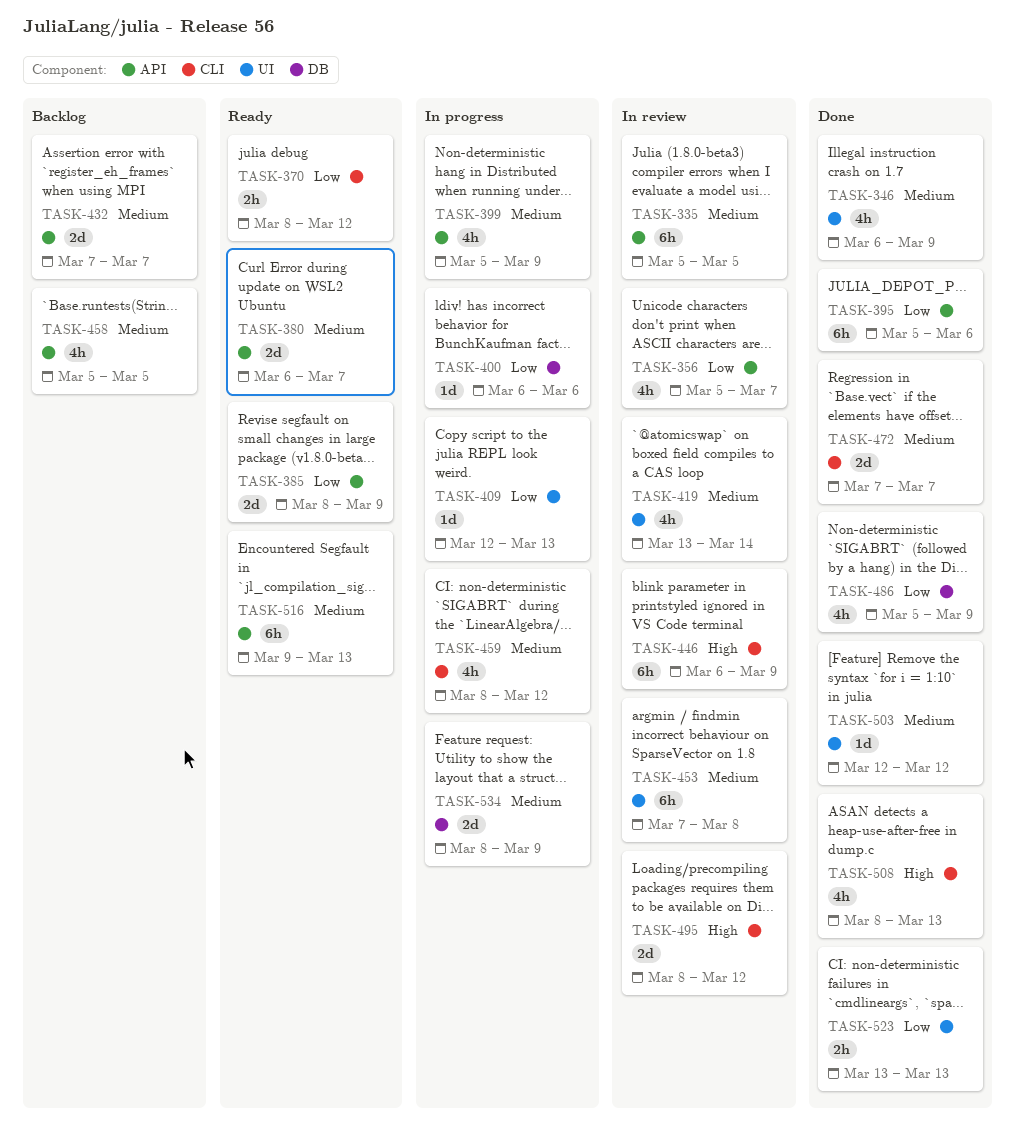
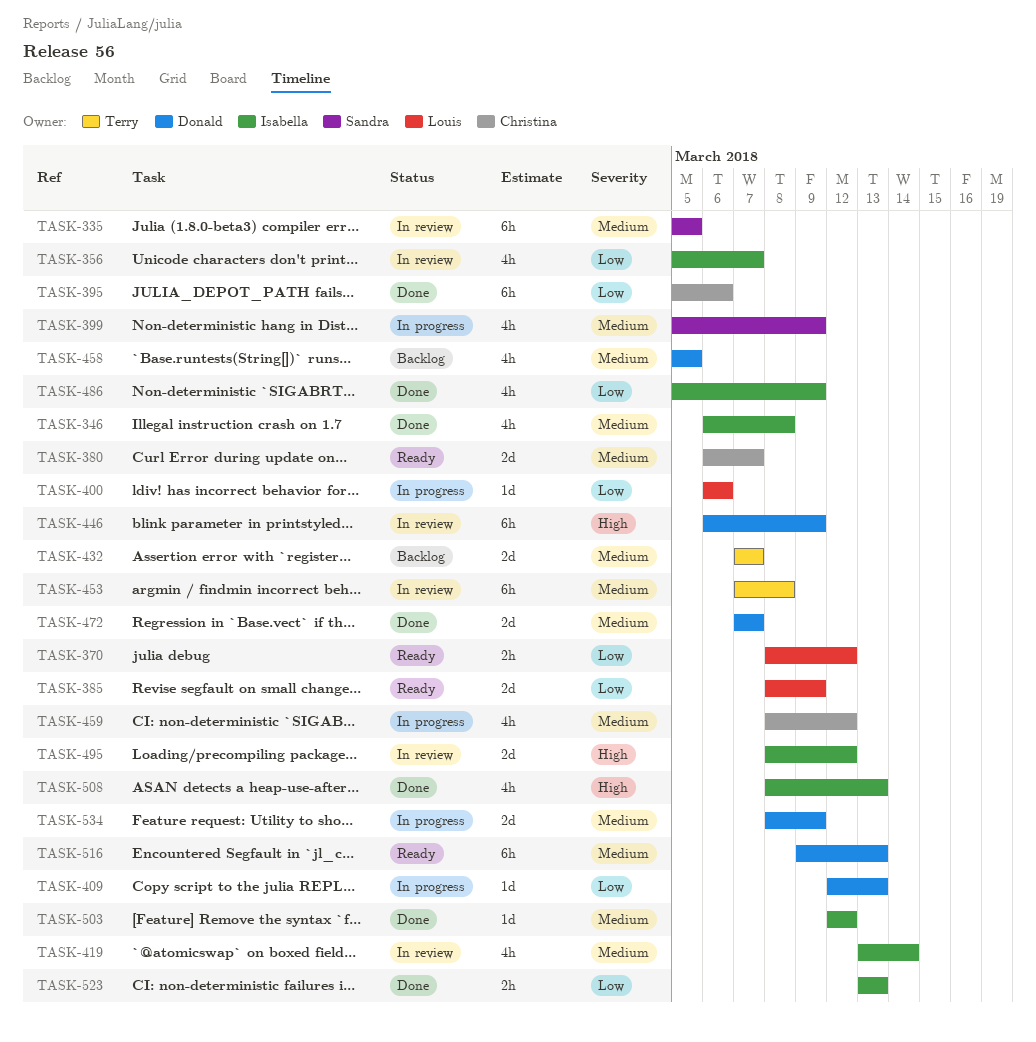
TASK-346, due: Mar 9 -> Mar 8

